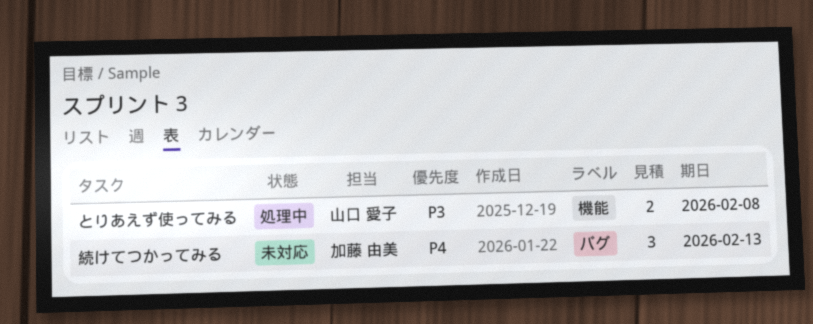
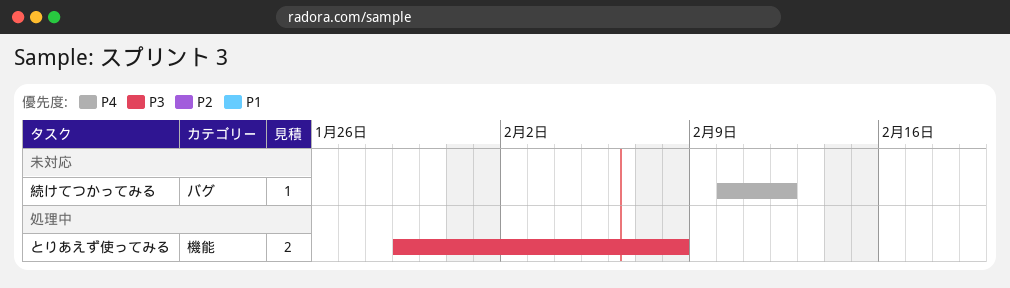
続けてつかってみる, estimate: 3 -> 1
続けてつかってみる, due: Feb 13 -> Feb 12

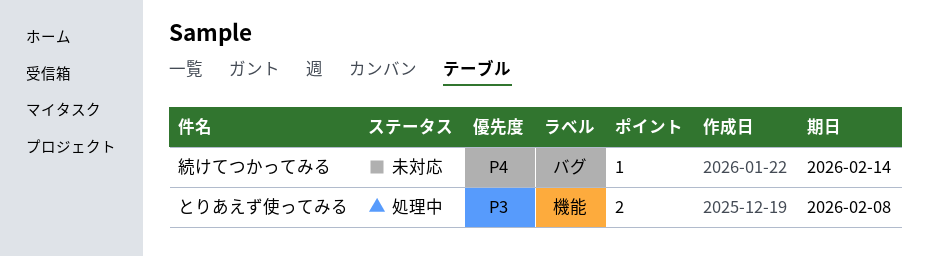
続けてつかってみる, due: Feb 12 -> Feb 14

